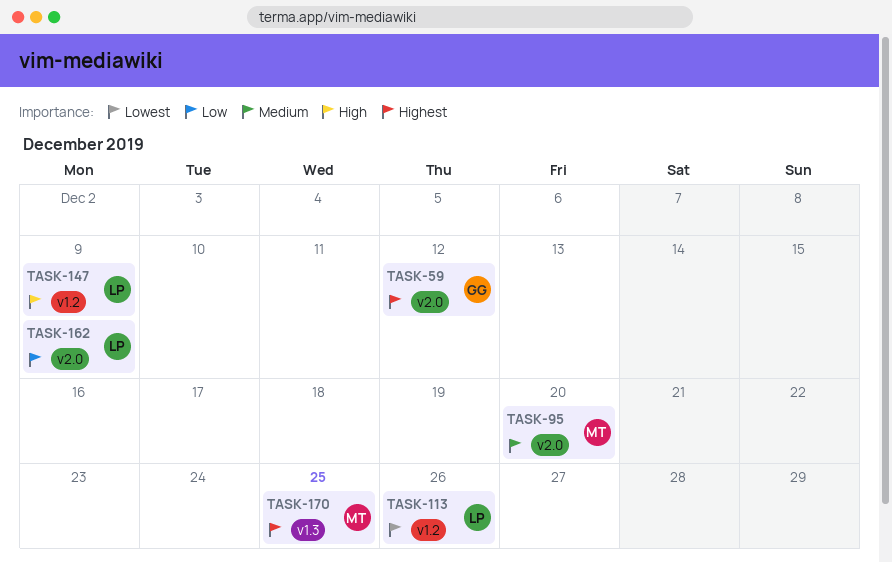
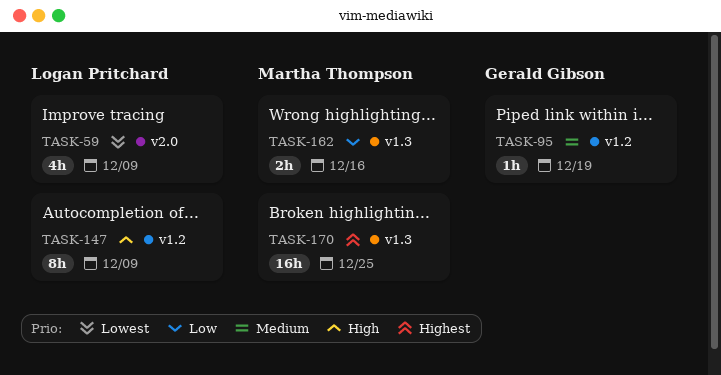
TASK-59, owner: Gerald Gibson -> Logan Pritchard
TASK-59, priority: Highest -> Lowest
TASK-59, due: Dec 12 -> Dec 9
TASK-95, owner: Martha Thompson -> Gerald Gibson
TASK-95, label: v2.0 -> v1.2
TASK-95, due: Dec 20 -> Dec 19
TASK-113: present -> none
TASK-162, owner: Logan Pritchard -> Martha Thompson
TASK-162, label: v2.0 -> v1.3
TASK-162, due: Dec 9 -> Dec 16

